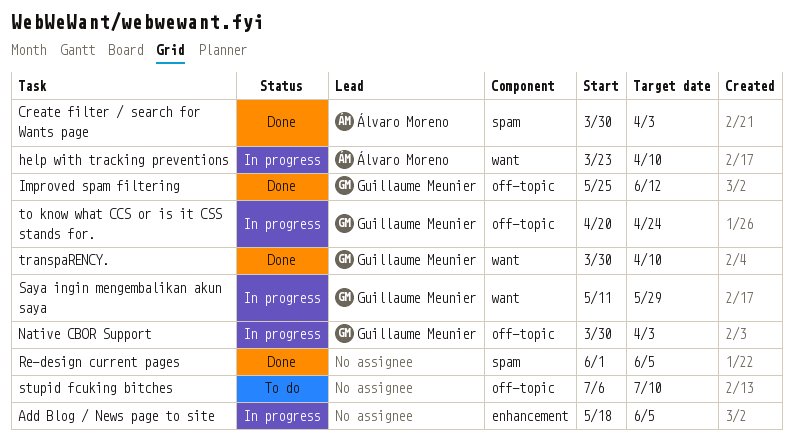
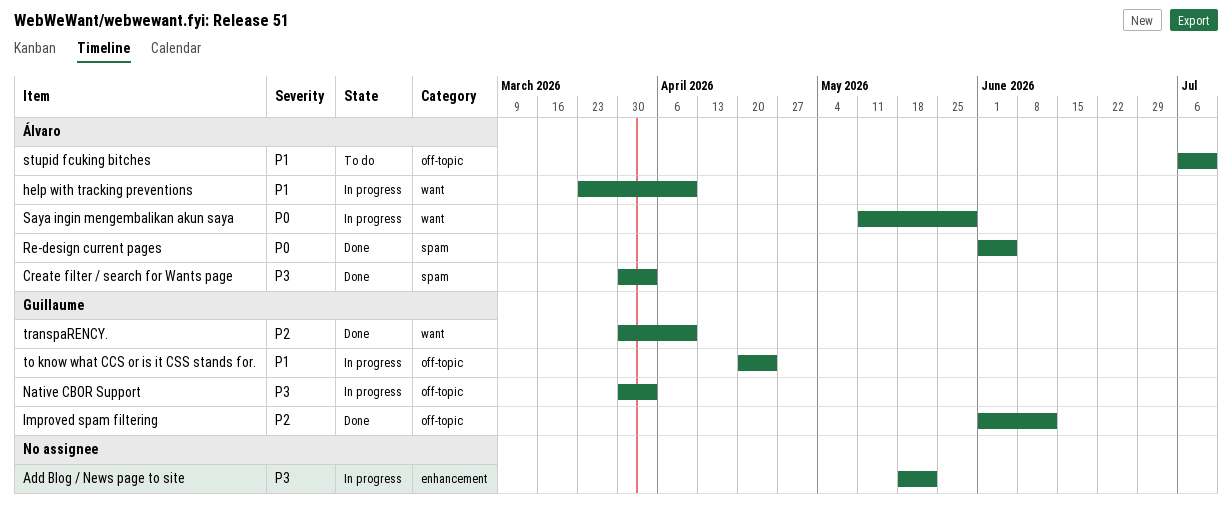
Add Blog / News page to site, due: Jun 5 -> May 22
Improved spam filtering, start: May 25 -> Jun 1
Re-design current pages, owner: none -> Álvaro Moreno
Saya ingin mengembalikan akun saya, owner: Guillaume Meunier -> Álvaro Moreno
stupid fcuking bitches, owner: none -> Álvaro Moreno

